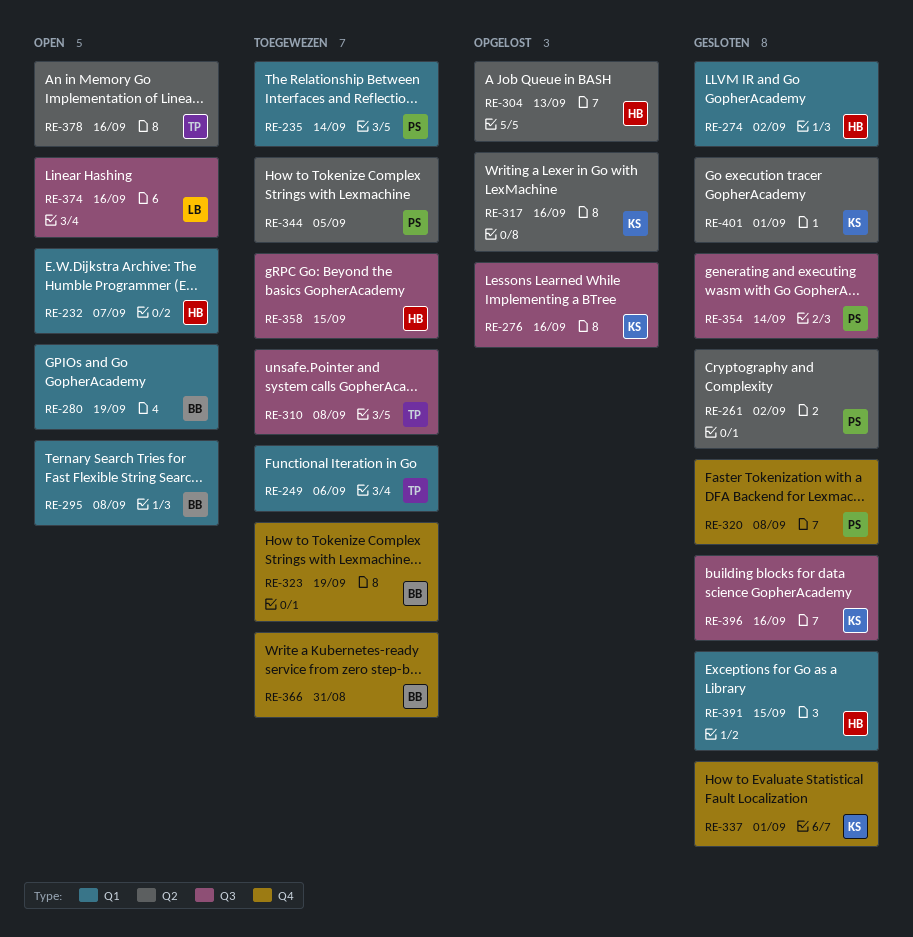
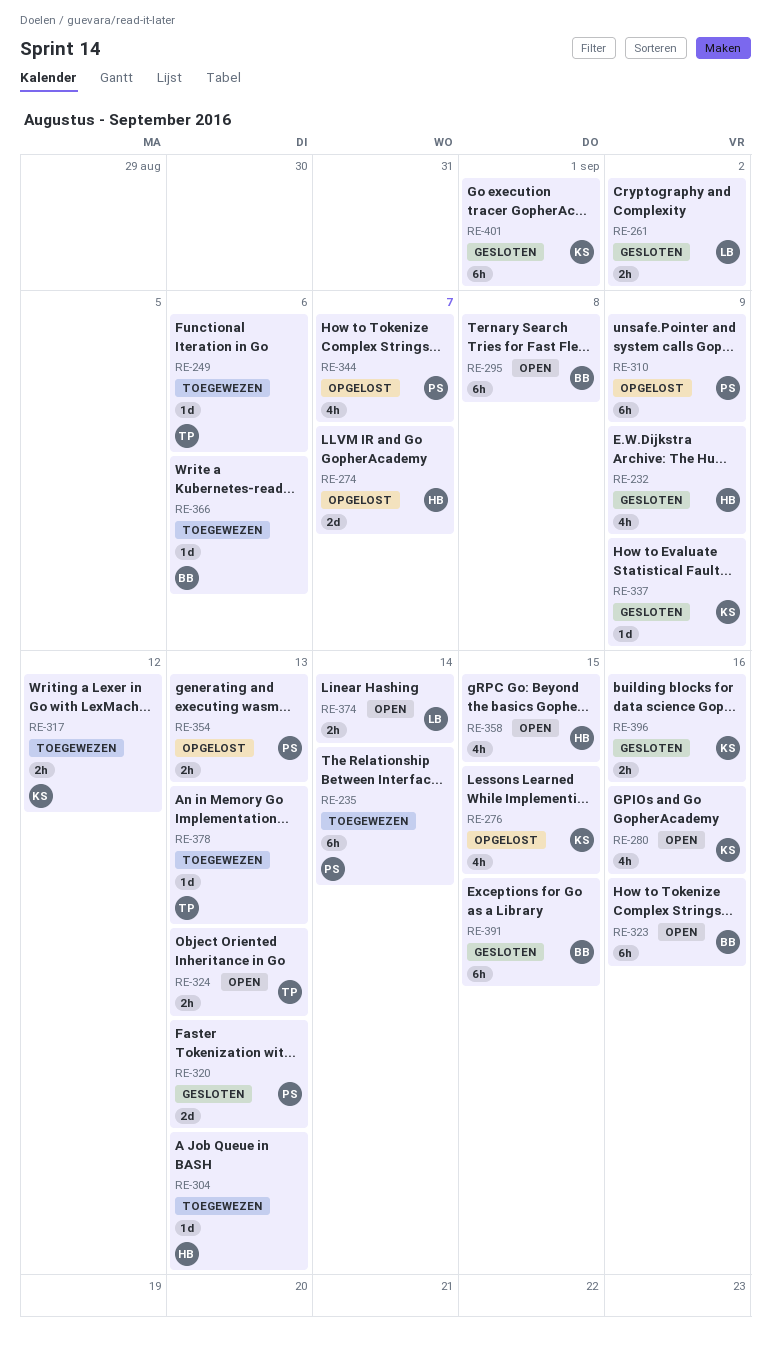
RE-232, status: Open -> Gesloten
RE-232, due: Sep 7 -> Sep 9
RE-261, owner: PS -> LB
RE-274, status: Gesloten -> Opgelost
RE-274, due: Sep 2 -> Sep 7
RE-276, due: Sep 16 -> Sep 15
RE-280, owner: BB -> KS
RE-280, due: Sep 19 -> Sep 16
RE-304, status: Opgelost -> Toegewezen
RE-310, status: Toegewezen -> Opgelost
RE-310, owner: TP -> PS
RE-310, due: Sep 8 -> Sep 9
RE-317, status: Opgelost -> Toegewezen
RE-317, due: Sep 16 -> Sep 12
RE-320, due: Sep 8 -> Sep 13
RE-323, status: Toegewezen -> Open
RE-323, due: Sep 19 -> Sep 16
RE-324: none -> present
RE-337, due: Sep 1 -> Sep 9
RE-344, status: Toegewezen -> Opgelost
RE-344, due: Sep 5 -> Sep 7
RE-354, status: Gesloten -> Opgelost
RE-354, due: Sep 14 -> Sep 13
RE-358, status: Toegewezen -> Open
RE-366, due: Aug 31 -> Sep 6
RE-374, due: Sep 16 -> Sep 14
RE-378, status: Open -> Toegewezen
RE-378, due: Sep 16 -> Sep 13
RE-391, owner: HB -> BB

